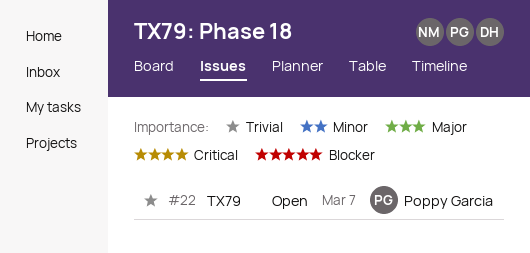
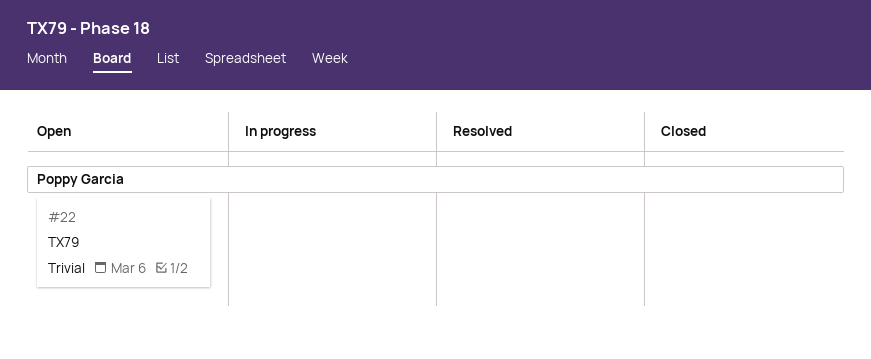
#22, due: Mar 7 -> Mar 6

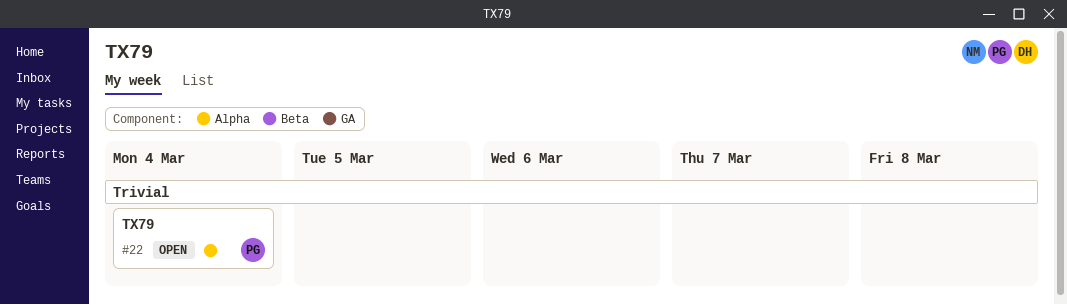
#22, due: Mar 6 -> Mar 4

